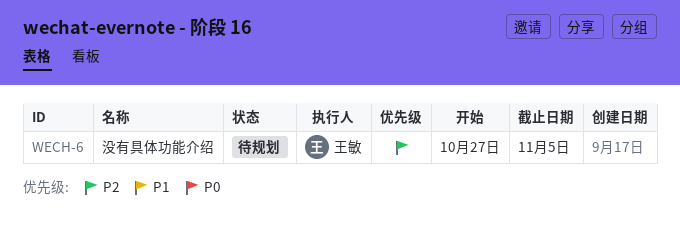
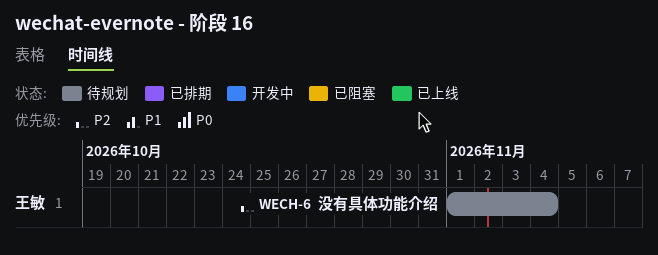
WECH-6, start: Oct 27 -> Nov 1
WECH-6, due: Nov 5 -> Nov 4

